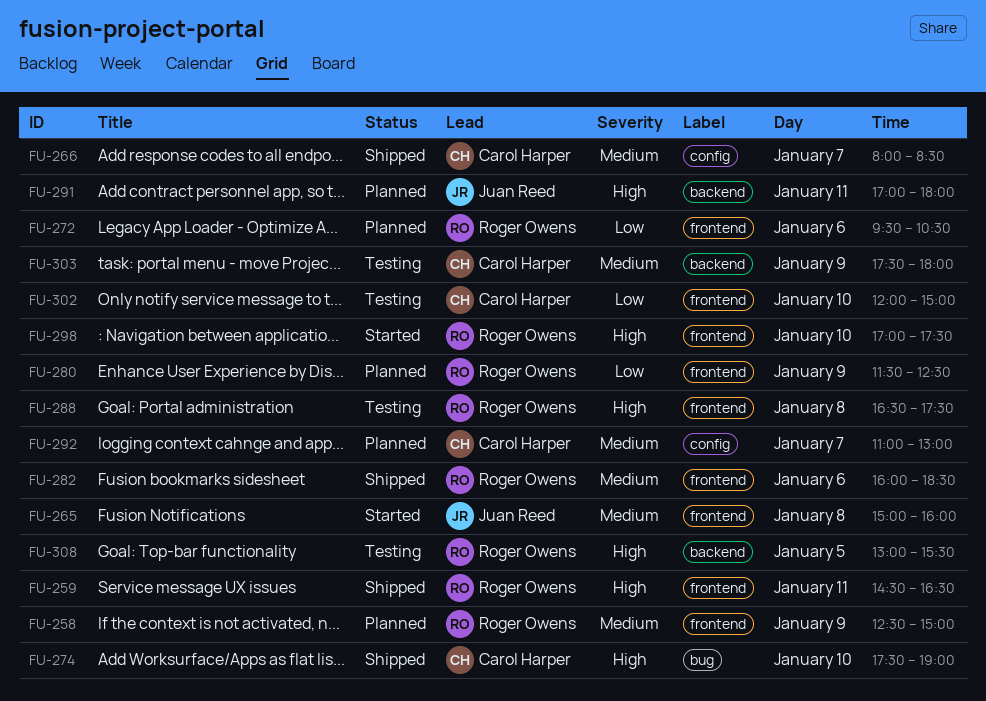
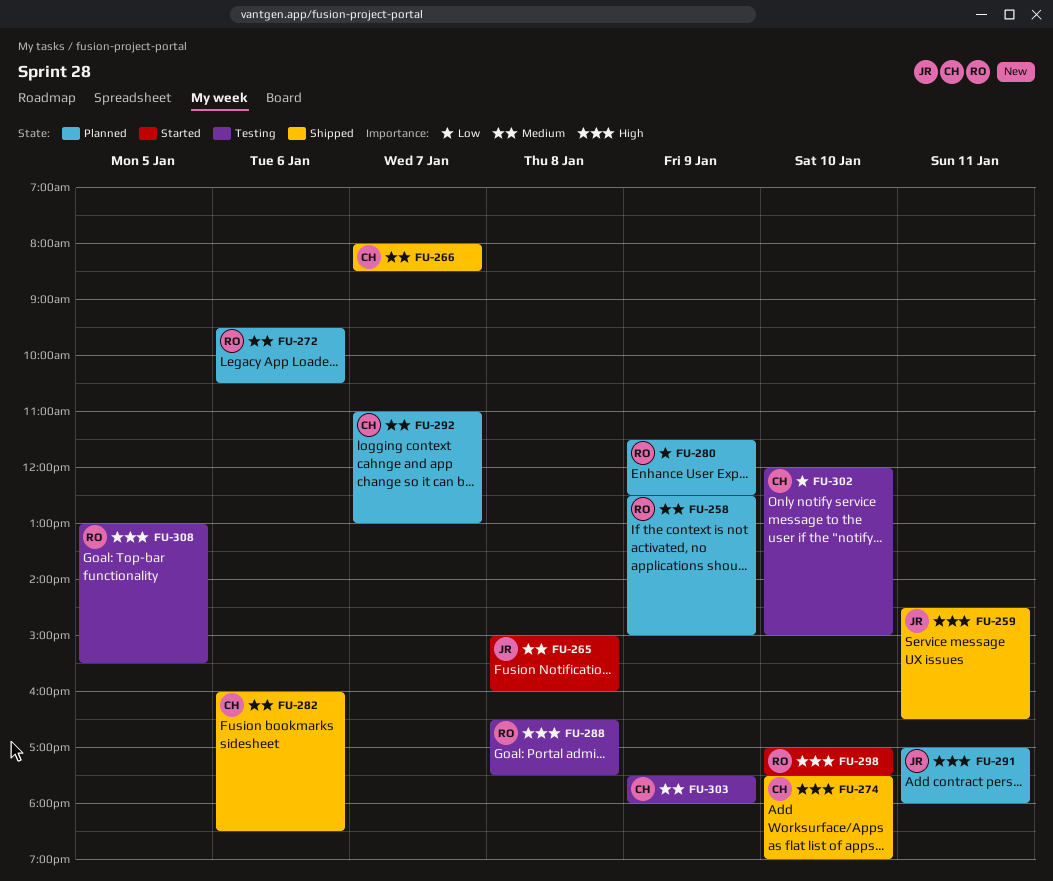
FU-259, owner: Roger Owens -> Juan Reed
FU-272, priority: Low -> Medium
FU-282, owner: Roger Owens -> Carol Harper

